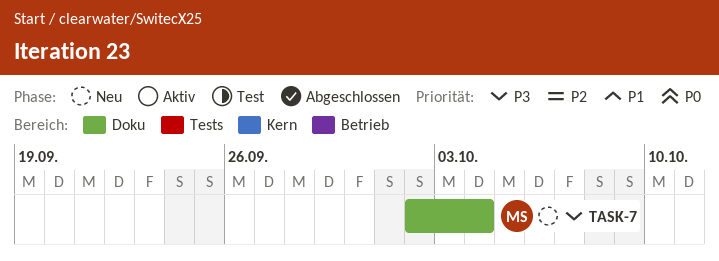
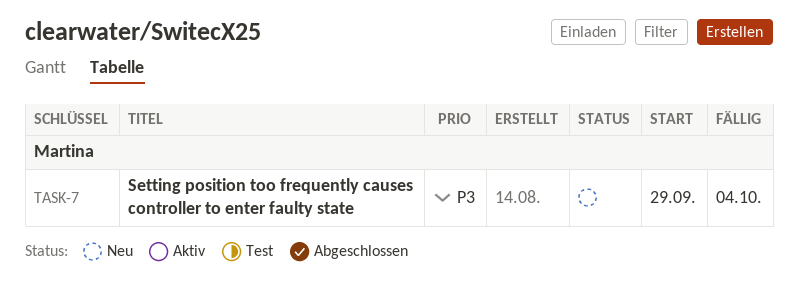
TASK-7, start: Oct 2 -> Sep 29

